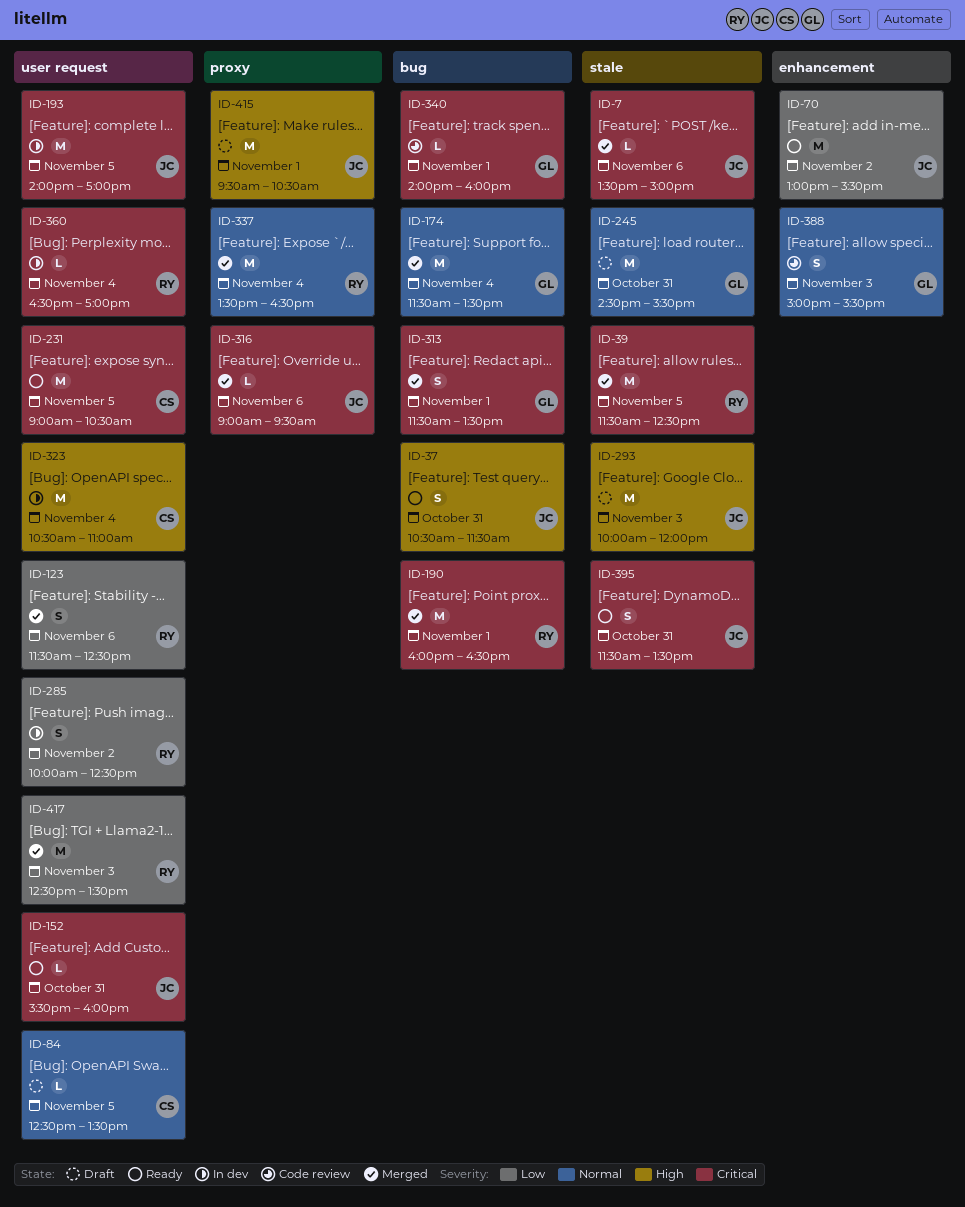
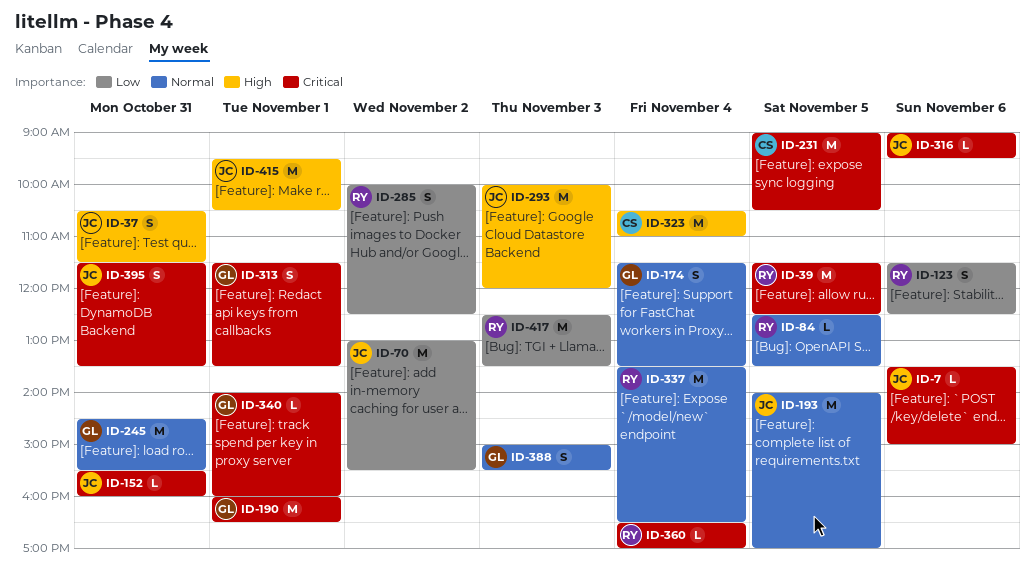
ID-84, owner: CS -> RY
ID-174, estimate: M -> S
ID-190, owner: RY -> GL
ID-193, priority: Critical -> Normal

